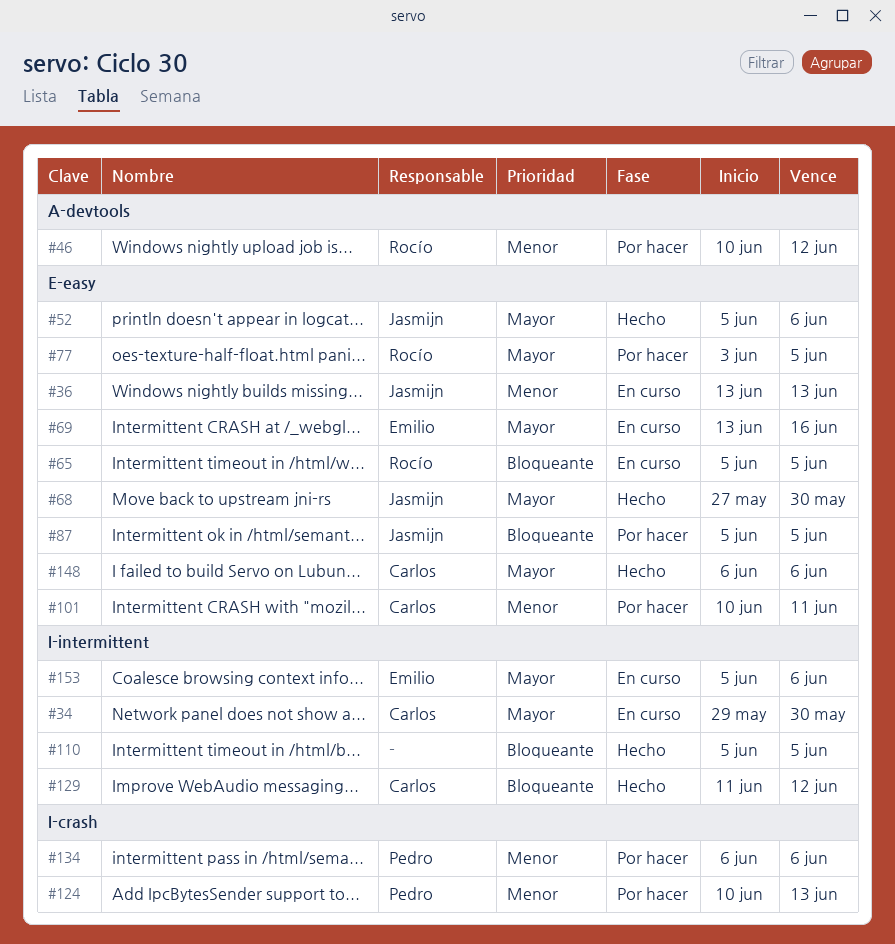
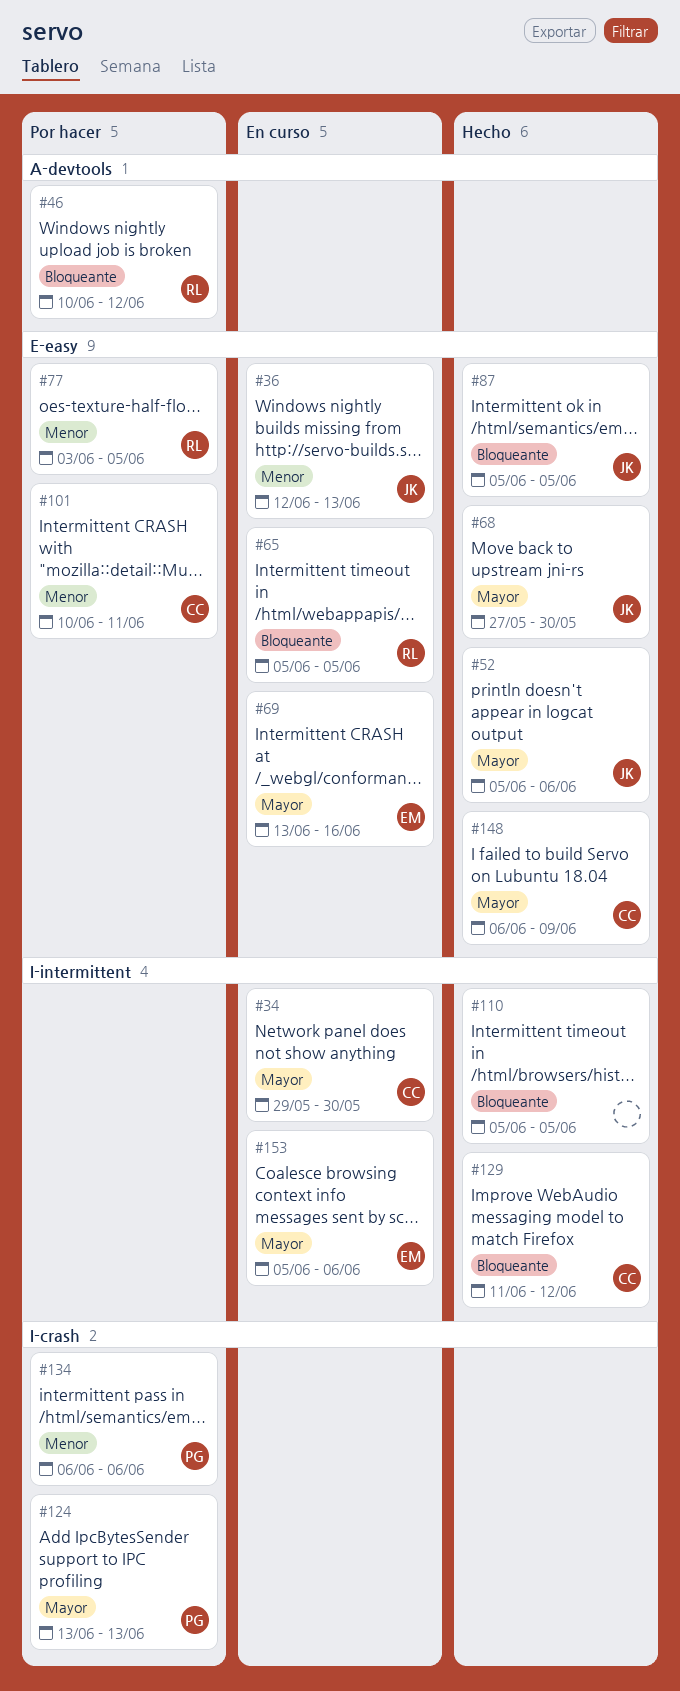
#36, start: Jun 13 -> Jun 12
#46, priority: Menor -> Bloqueante
#77, priority: Mayor -> Menor
#87, status: Por hacer -> Hecho
#124, priority: Menor -> Mayor
#124, start: Jun 10 -> Jun 13
#148, due: Jun 6 -> Jun 9

